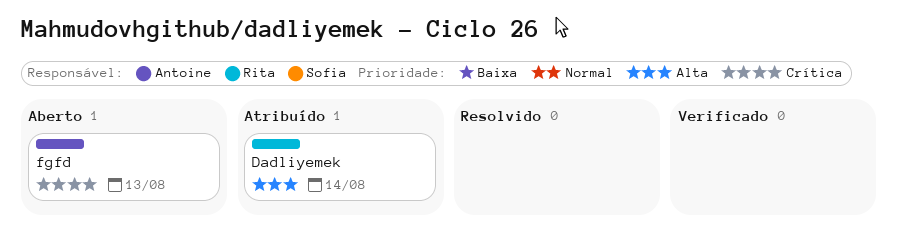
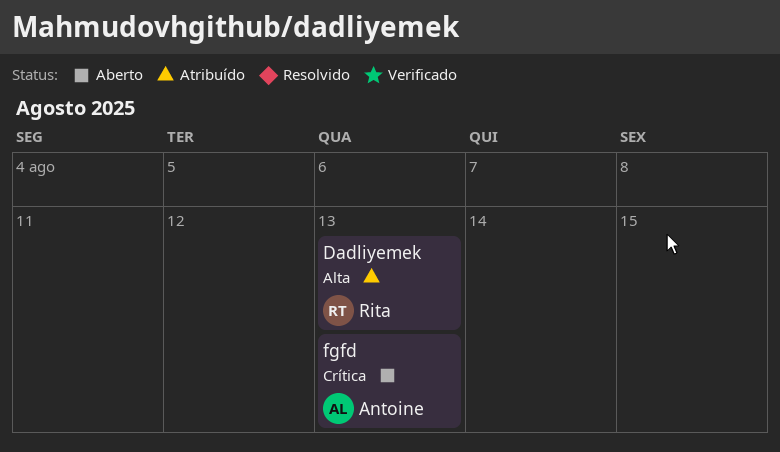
Dadliyemek, due: Aug 14 -> Aug 13

